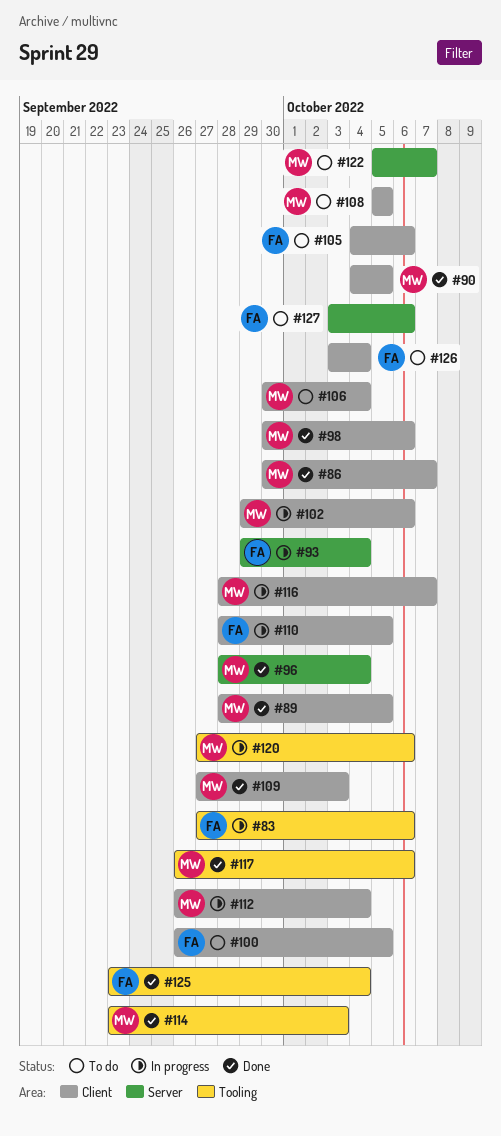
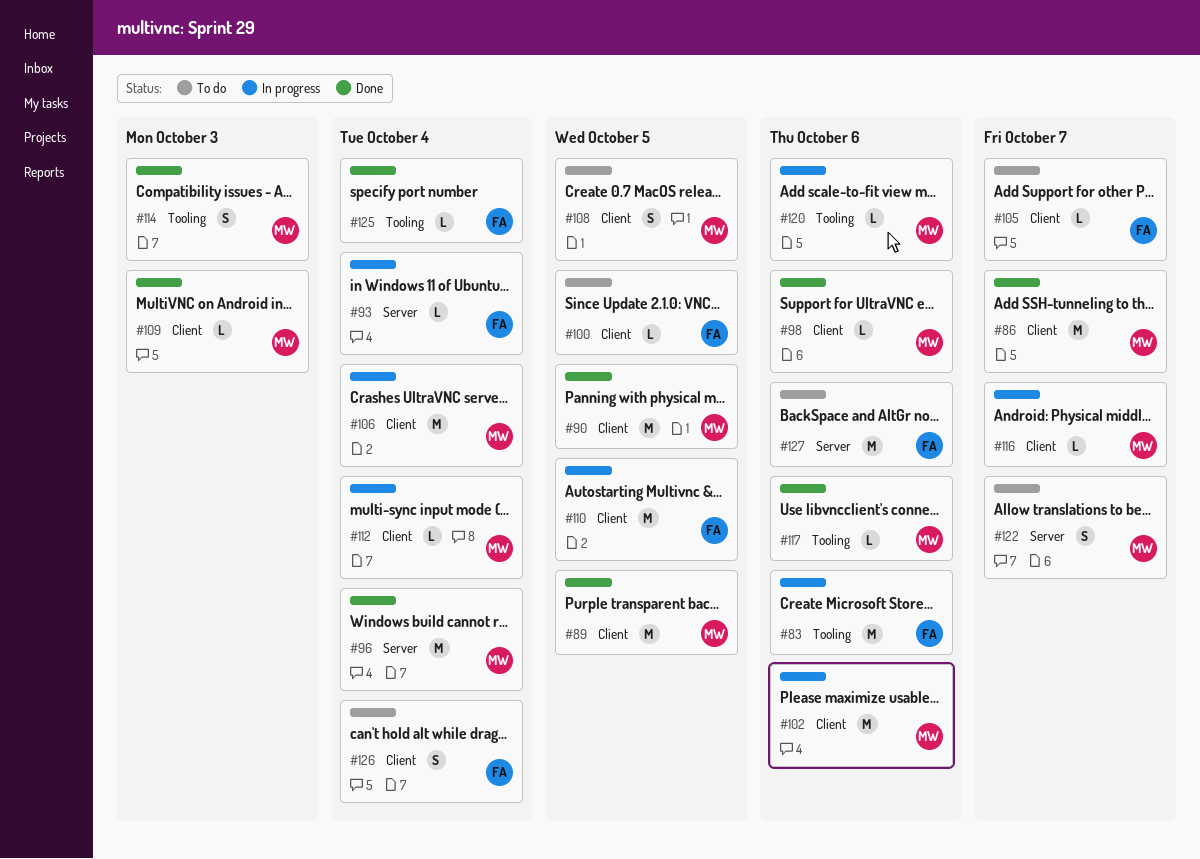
#105, due: Oct 6 -> Oct 7
#106, status: To do -> In progress

